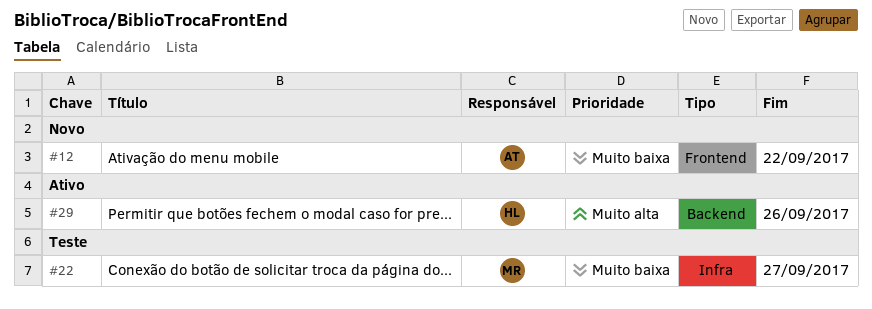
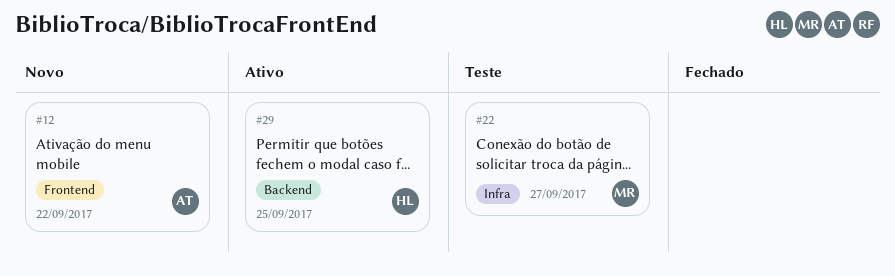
#29, due: Sep 26 -> Sep 25

